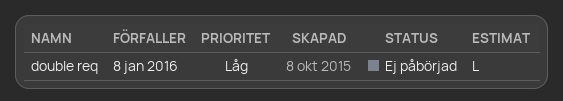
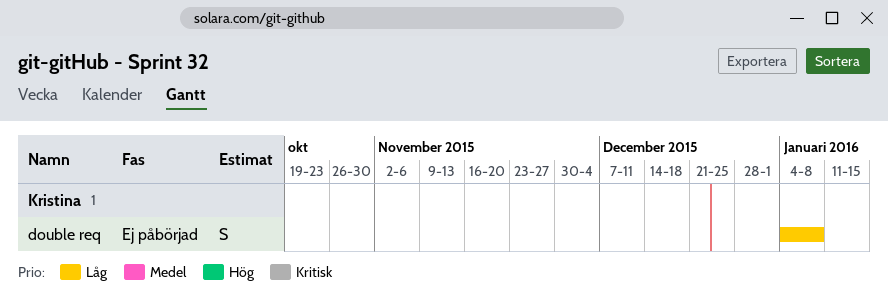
double req, estimate: L -> S

